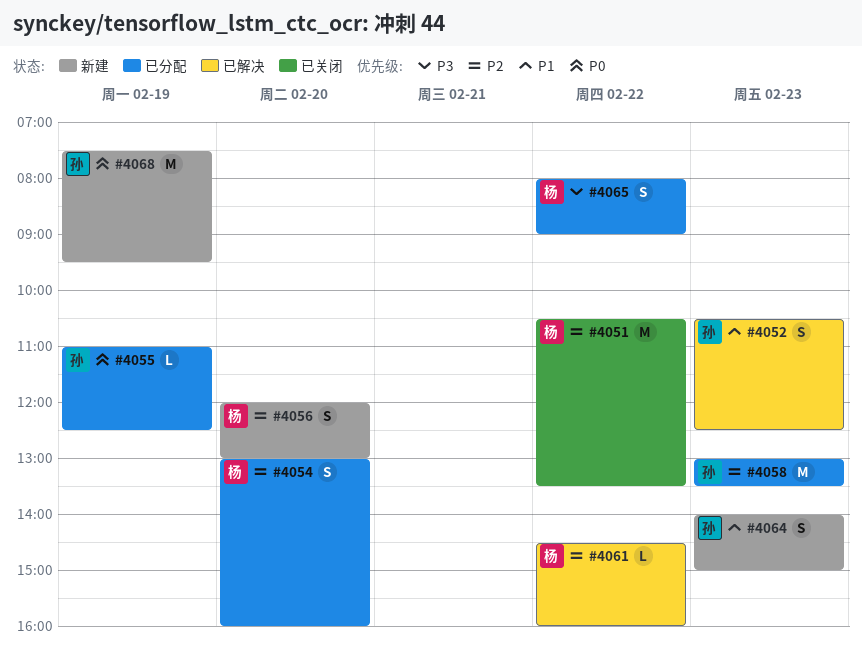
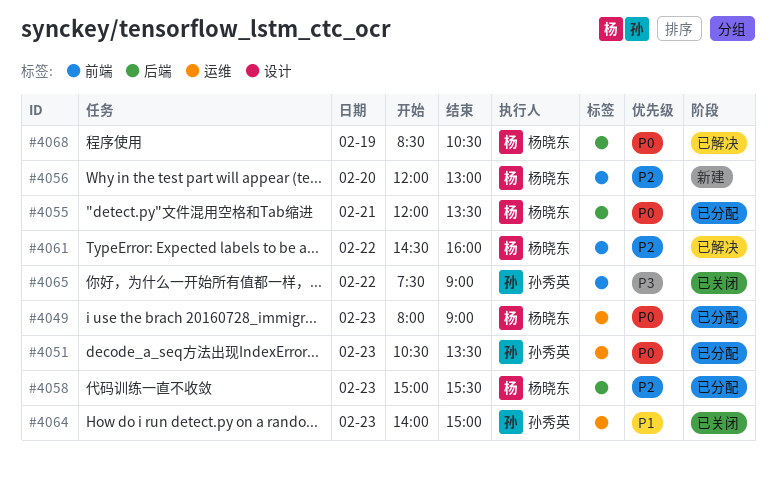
#4049: none -> present
#4051, status: 已关闭 -> 已分配
#4051, owner: 杨晓东 -> 孙秀英
#4051, priority: P2 -> P0
#4051, day: Feb 22 -> Feb 23
#4052: present -> none
#4054: present -> none
#4055, owner: 孙秀英 -> 杨晓东
#4055, day: Feb 19 -> Feb 21
#4055, begins: 11:00 -> 12:00
#4055, ends: 12:30 -> 13:30
#4058, owner: 孙秀英 -> 杨晓东
#4058, begins: 13:00 -> 15:00
#4058, ends: 13:30 -> 15:30
#4064, status: 新建 -> 已关闭
#4065, status: 已分配 -> 已关闭
#4065, owner: 杨晓东 -> 孙秀英
#4065, begins: 08:00 -> 07:30
#4068, status: 新建 -> 已解决
#4068, owner: 孙秀英 -> 杨晓东
#4068, begins: 07:30 -> 08:30
#4068, ends: 09:30 -> 10:30

